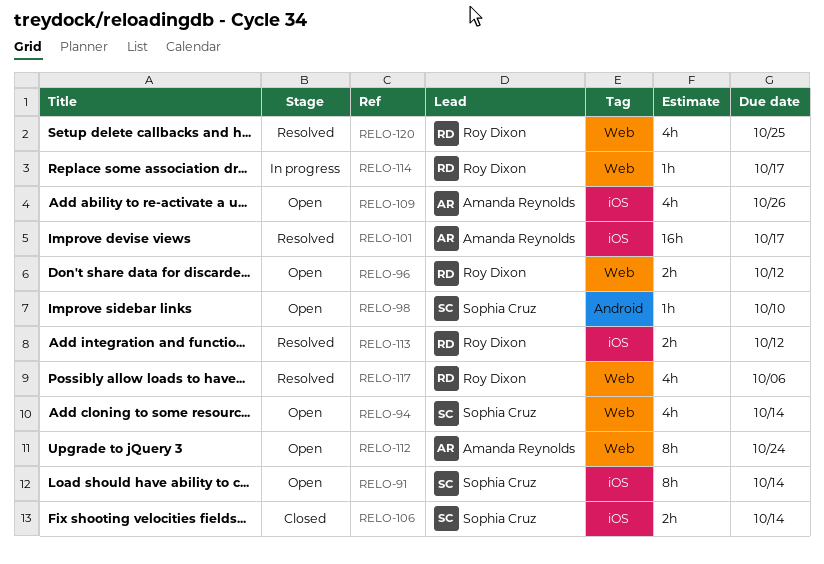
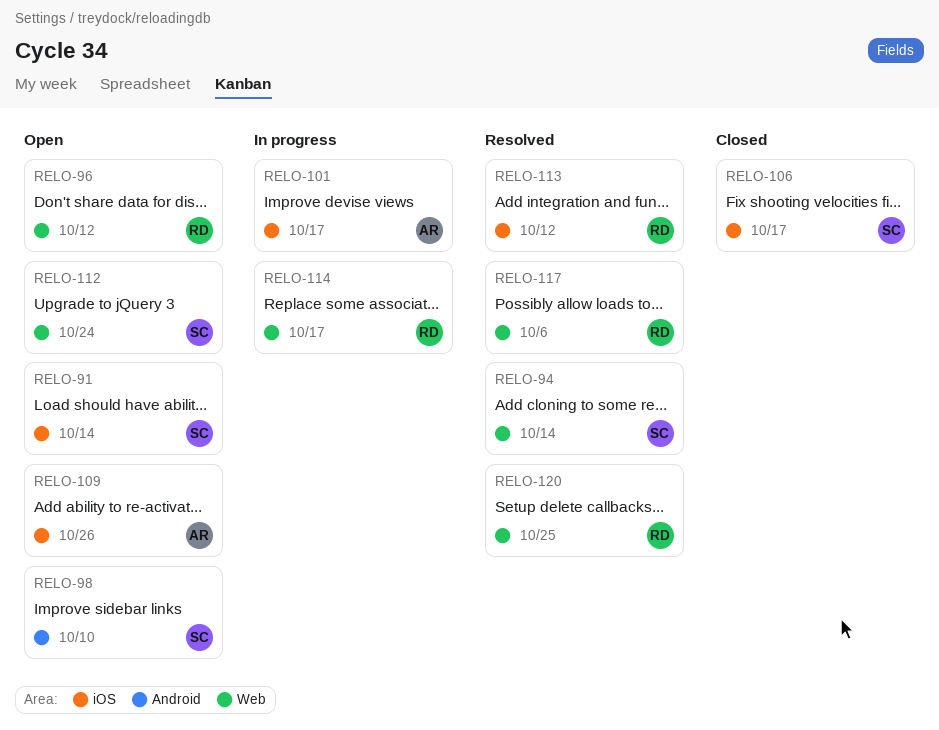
RELO-94, status: Open -> Resolved
RELO-101, status: Resolved -> In progress
RELO-106, due: Oct 14 -> Oct 17
RELO-112, owner: Amanda Reynolds -> Sophia Cruz

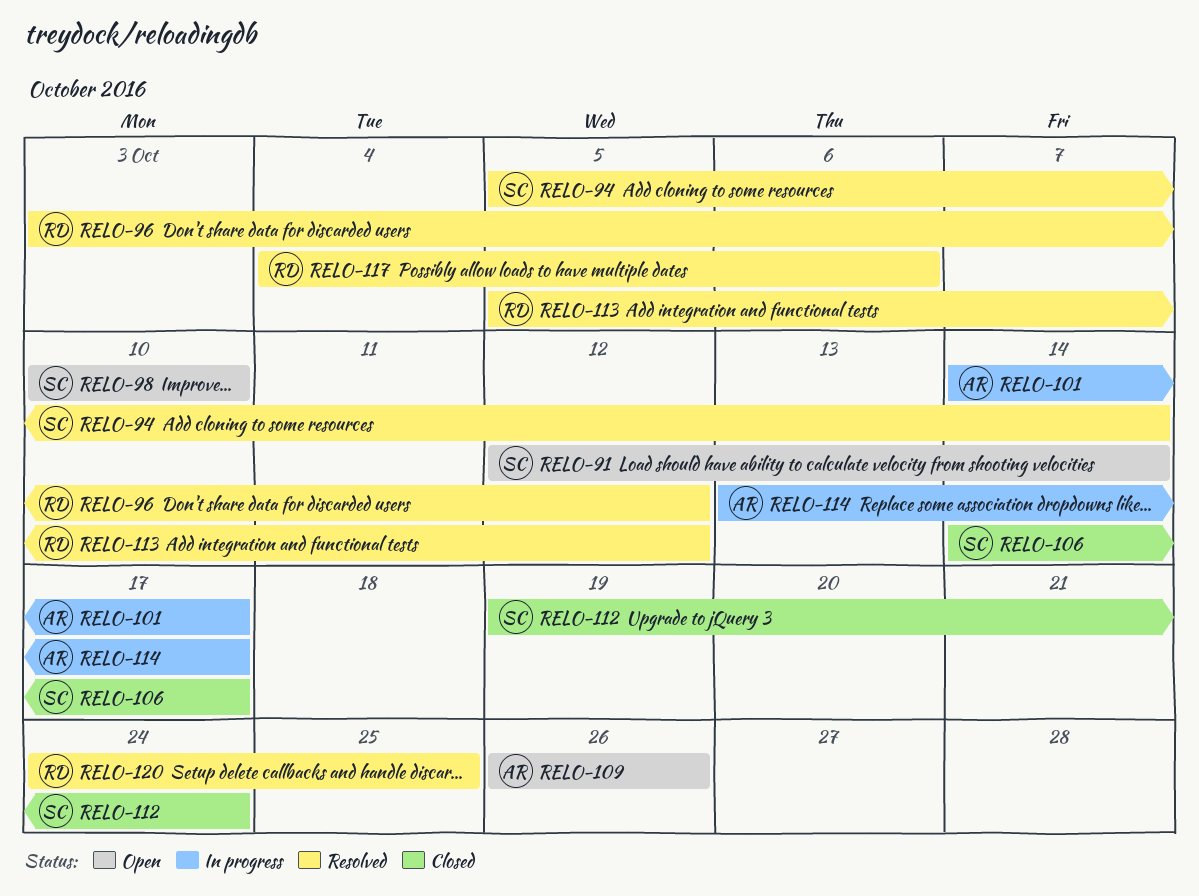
RELO-96, status: Open -> Resolved
RELO-112, status: Open -> Closed
RELO-114, owner: RD -> AR

